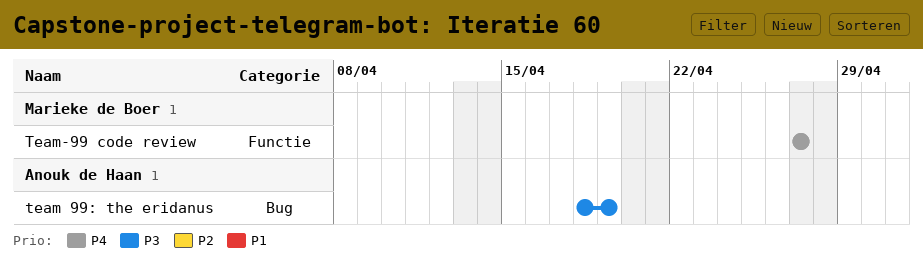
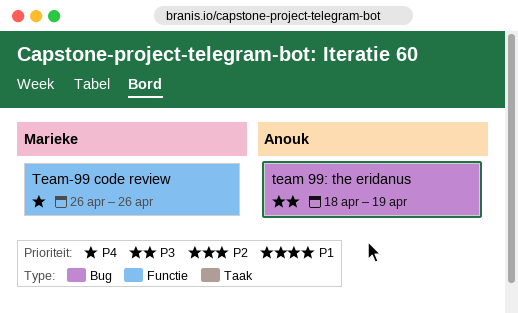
Team-99 code review, start: Apr 27 -> Apr 26
Team-99 code review, due: Apr 27 -> Apr 26

